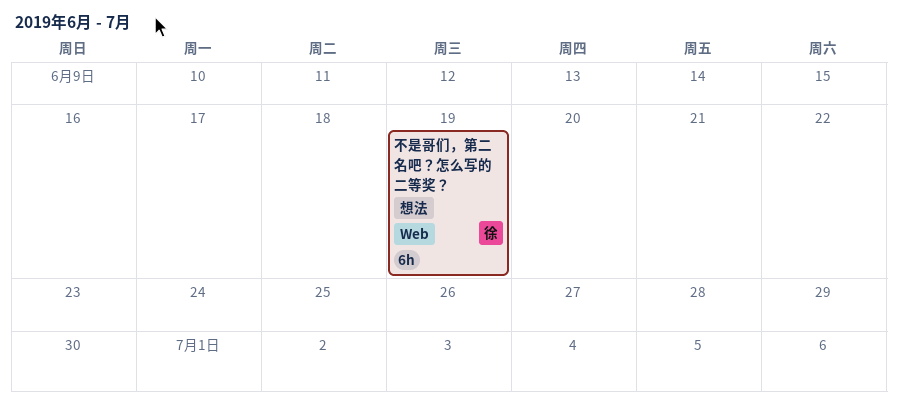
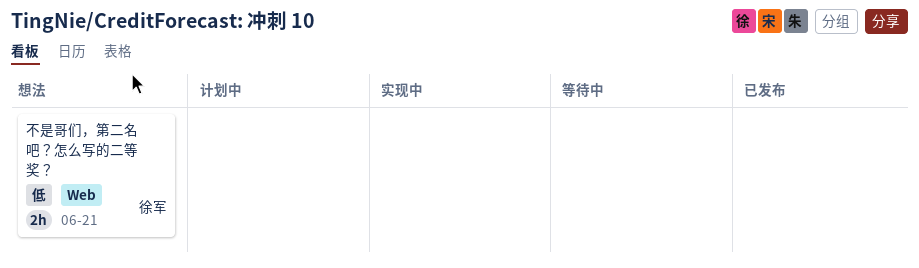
不是哥们，第二名吧？怎么写的二等奖？, estimate: 6h -> 2h
不是哥们，第二名吧？怎么写的二等奖？, due: Jun 19 -> Jun 21

